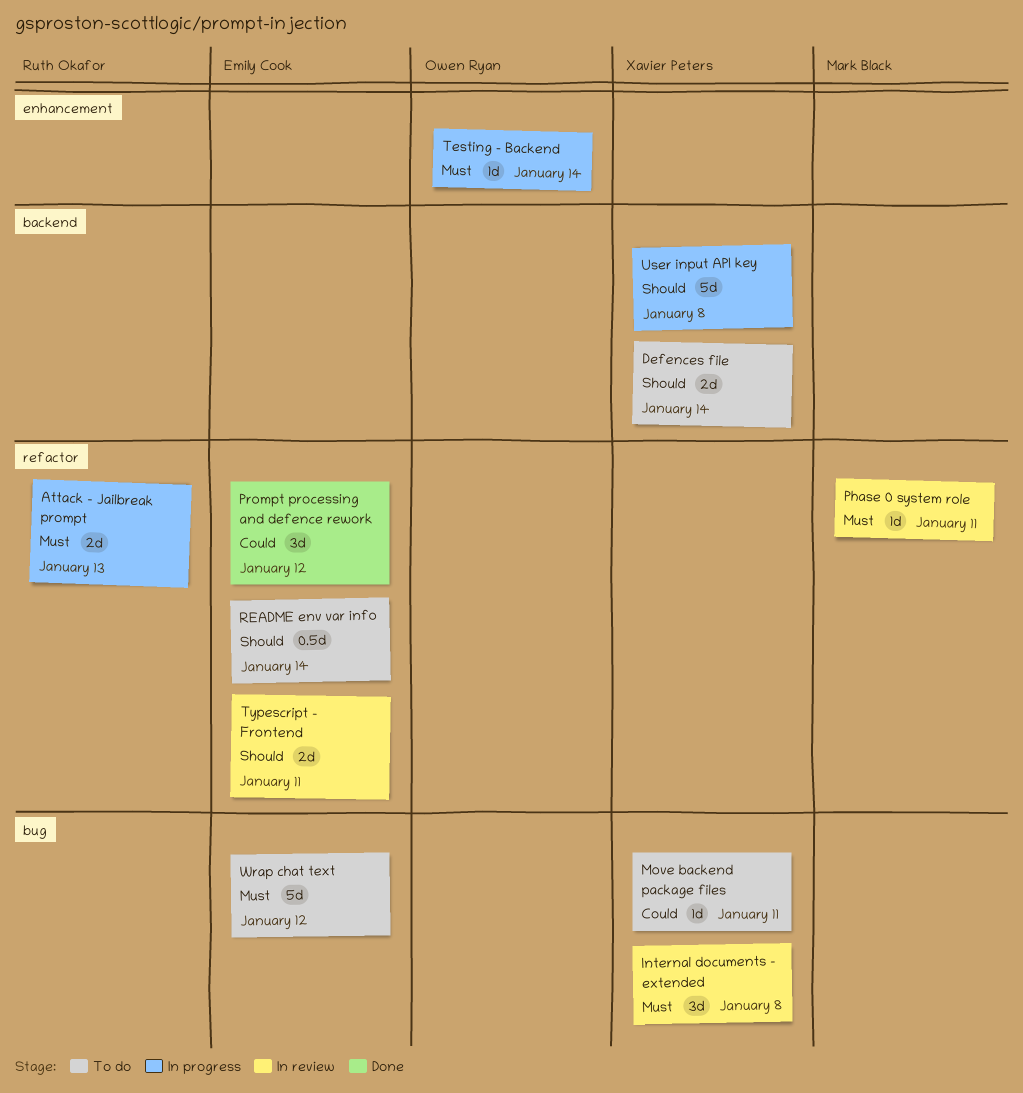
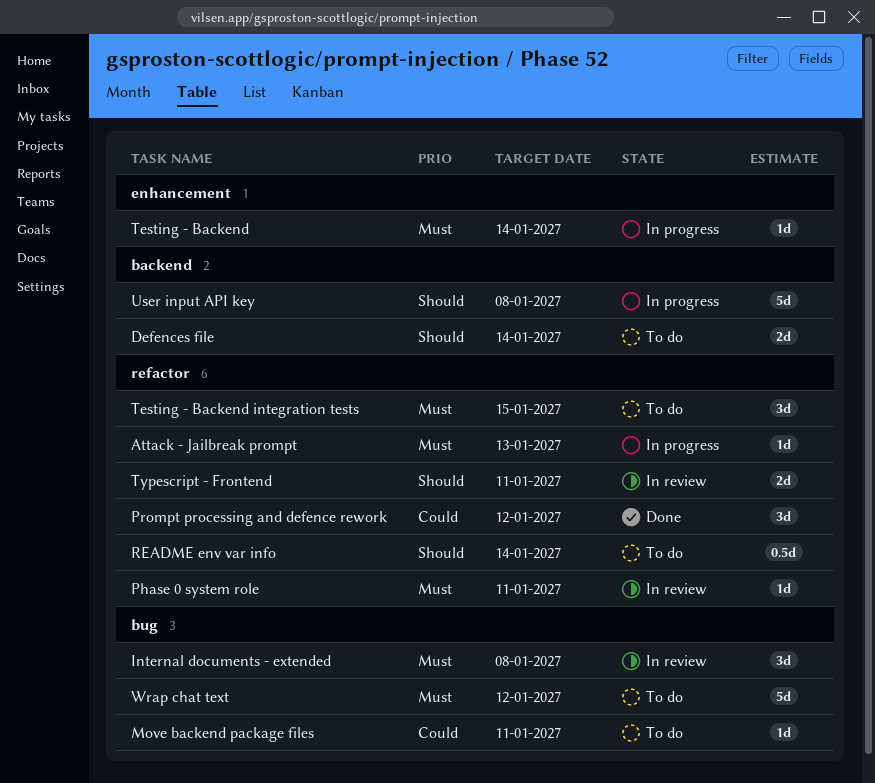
Attack - Jailbreak prompt, estimate: 2d -> 1d
Testing - Backend integration tests: none -> present

